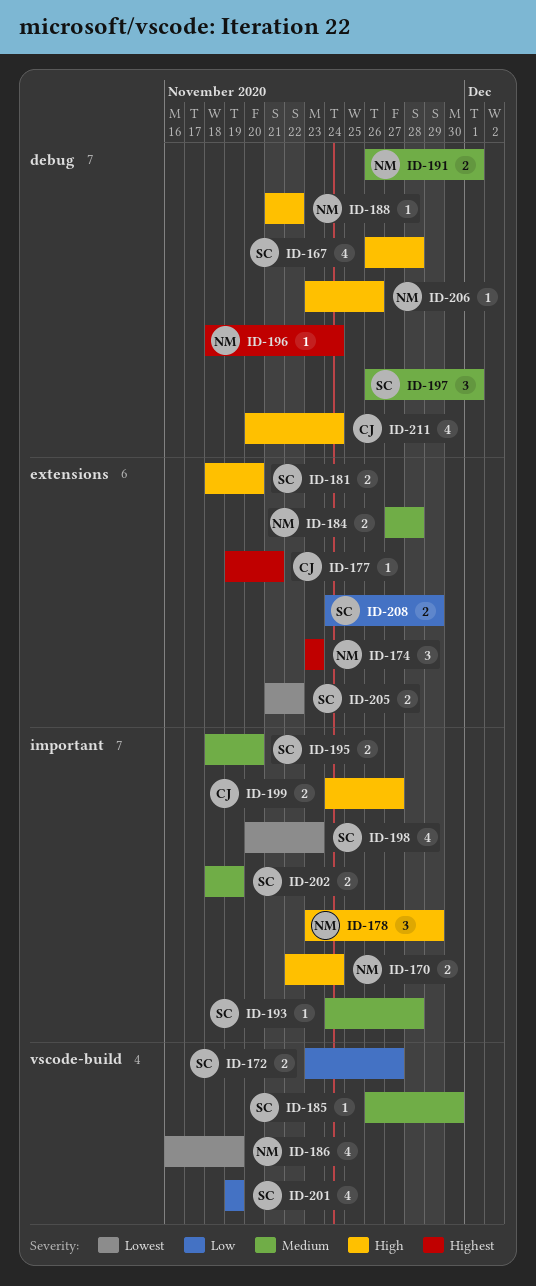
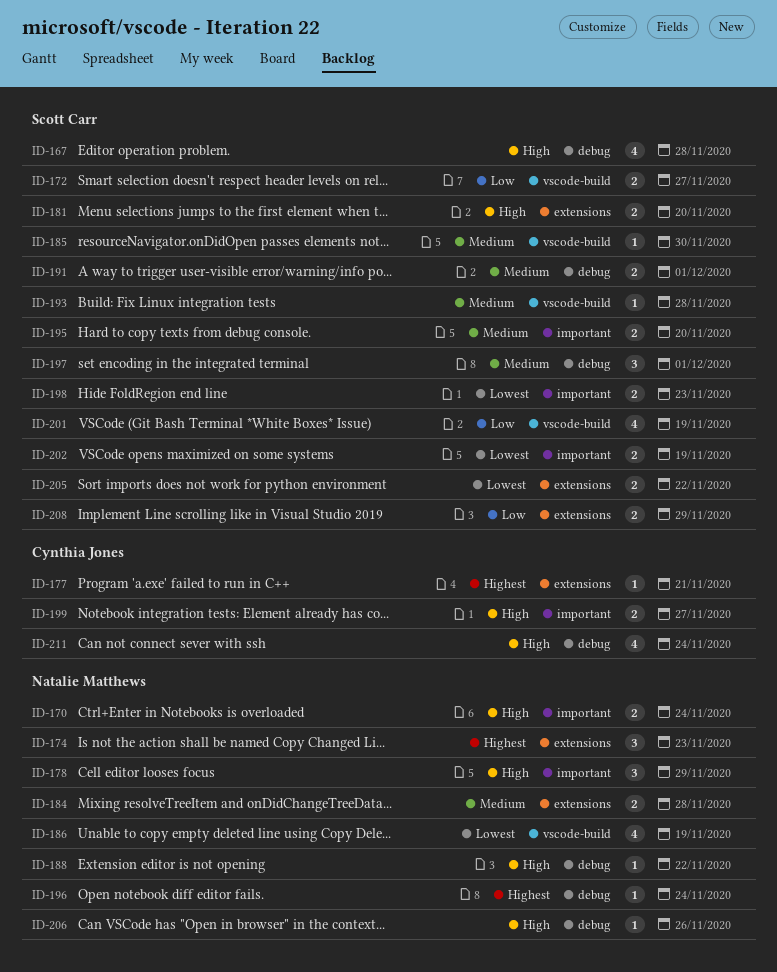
ID-191, owner: Natalie Matthews -> Scott Carr
ID-193, label: important -> vscode-build
ID-198, estimate: 4 -> 2
ID-202, priority: Medium -> Lowest

